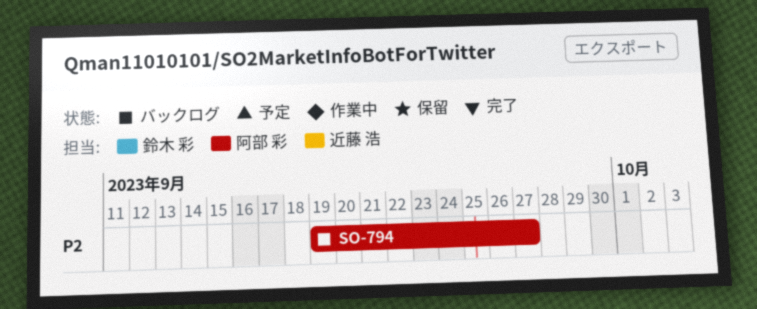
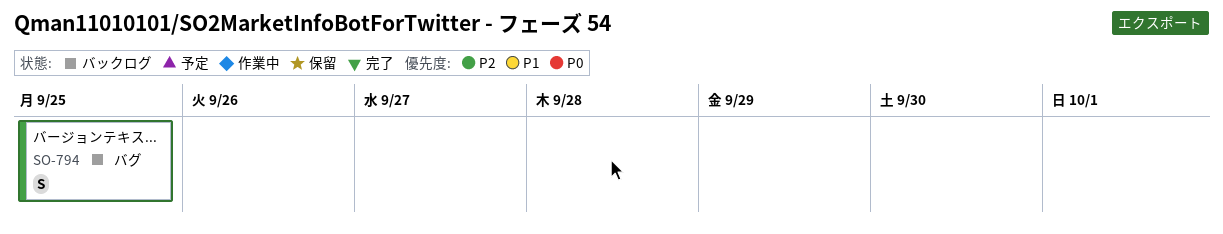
SO-794, due: Sep 27 -> Sep 25

